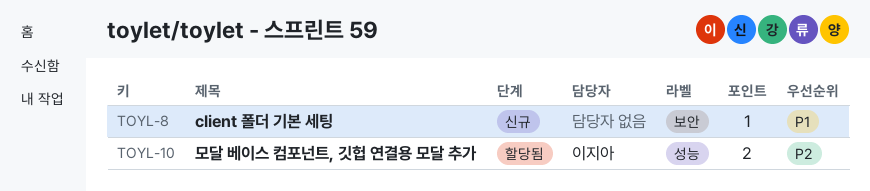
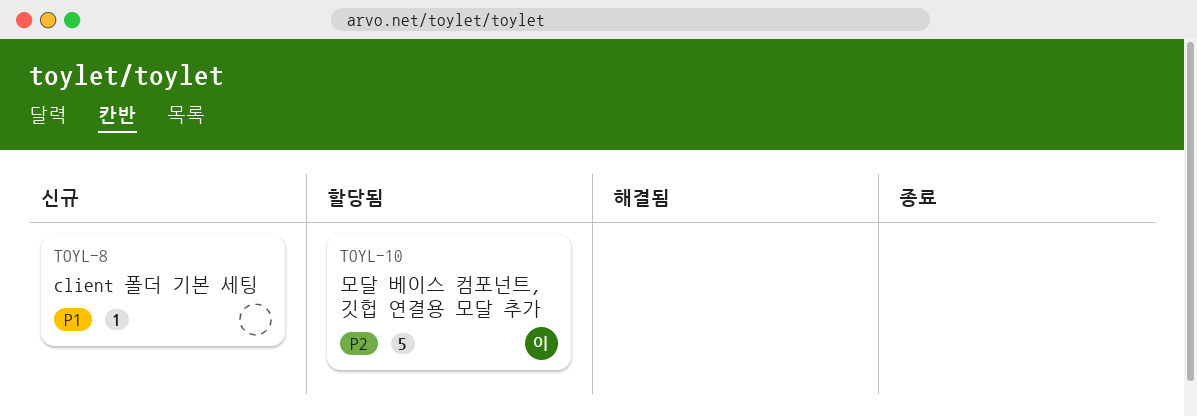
TOYL-10, estimate: 2 -> 5

